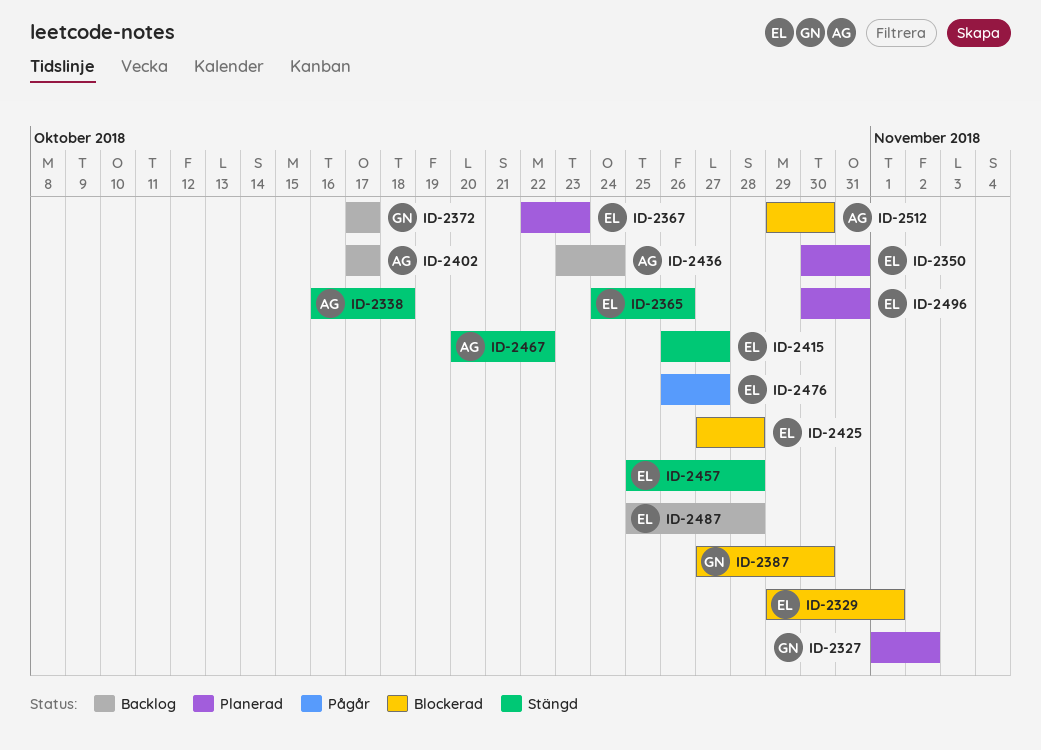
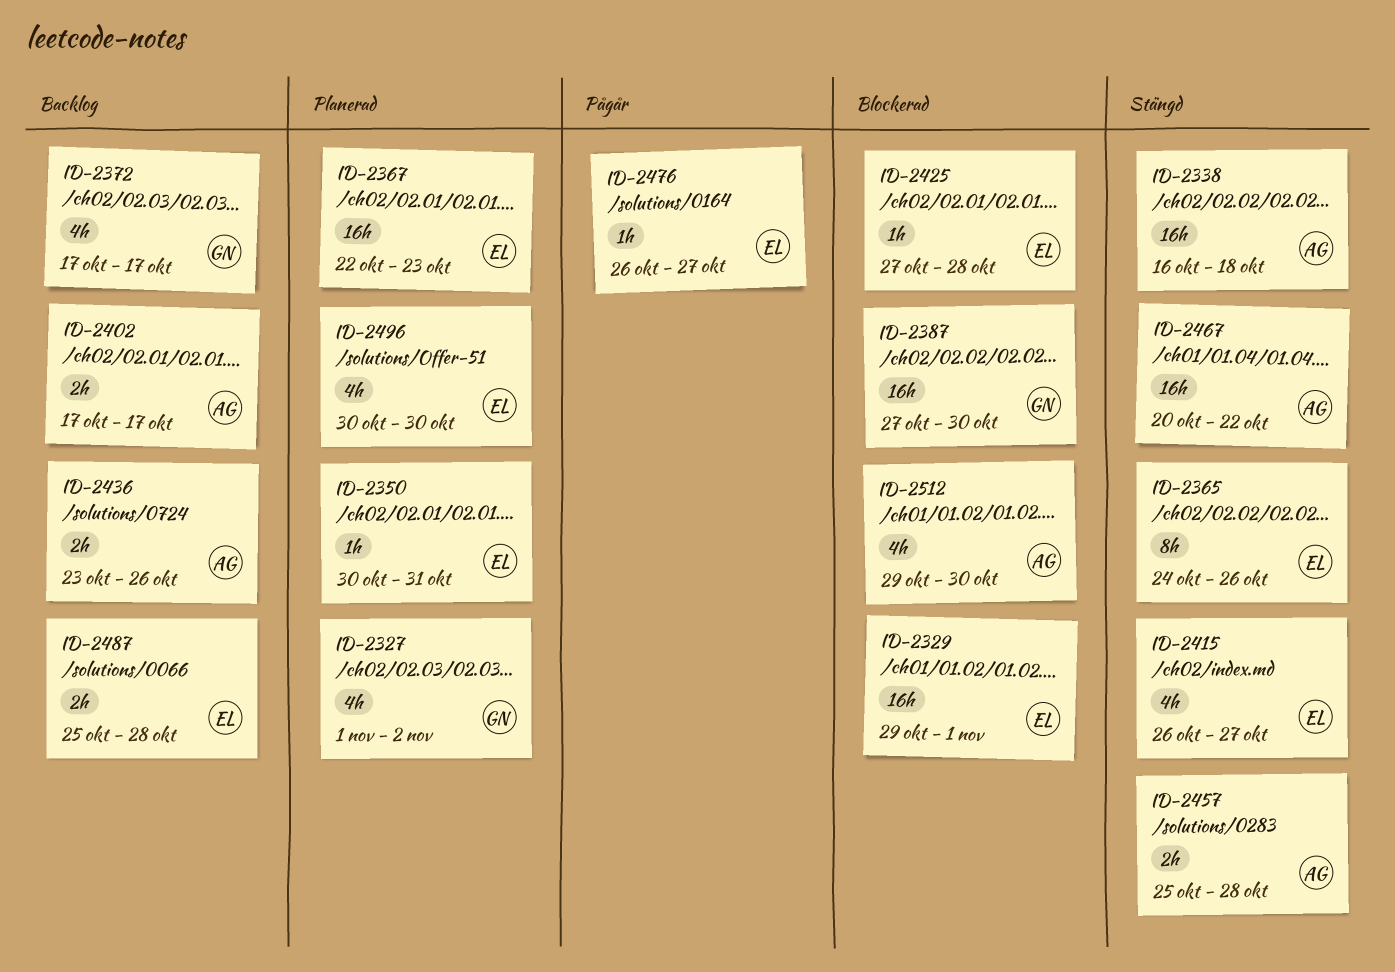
ID-2436, due: Oct 24 -> Oct 26
ID-2457, owner: EL -> AG
ID-2496, due: Oct 31 -> Oct 30

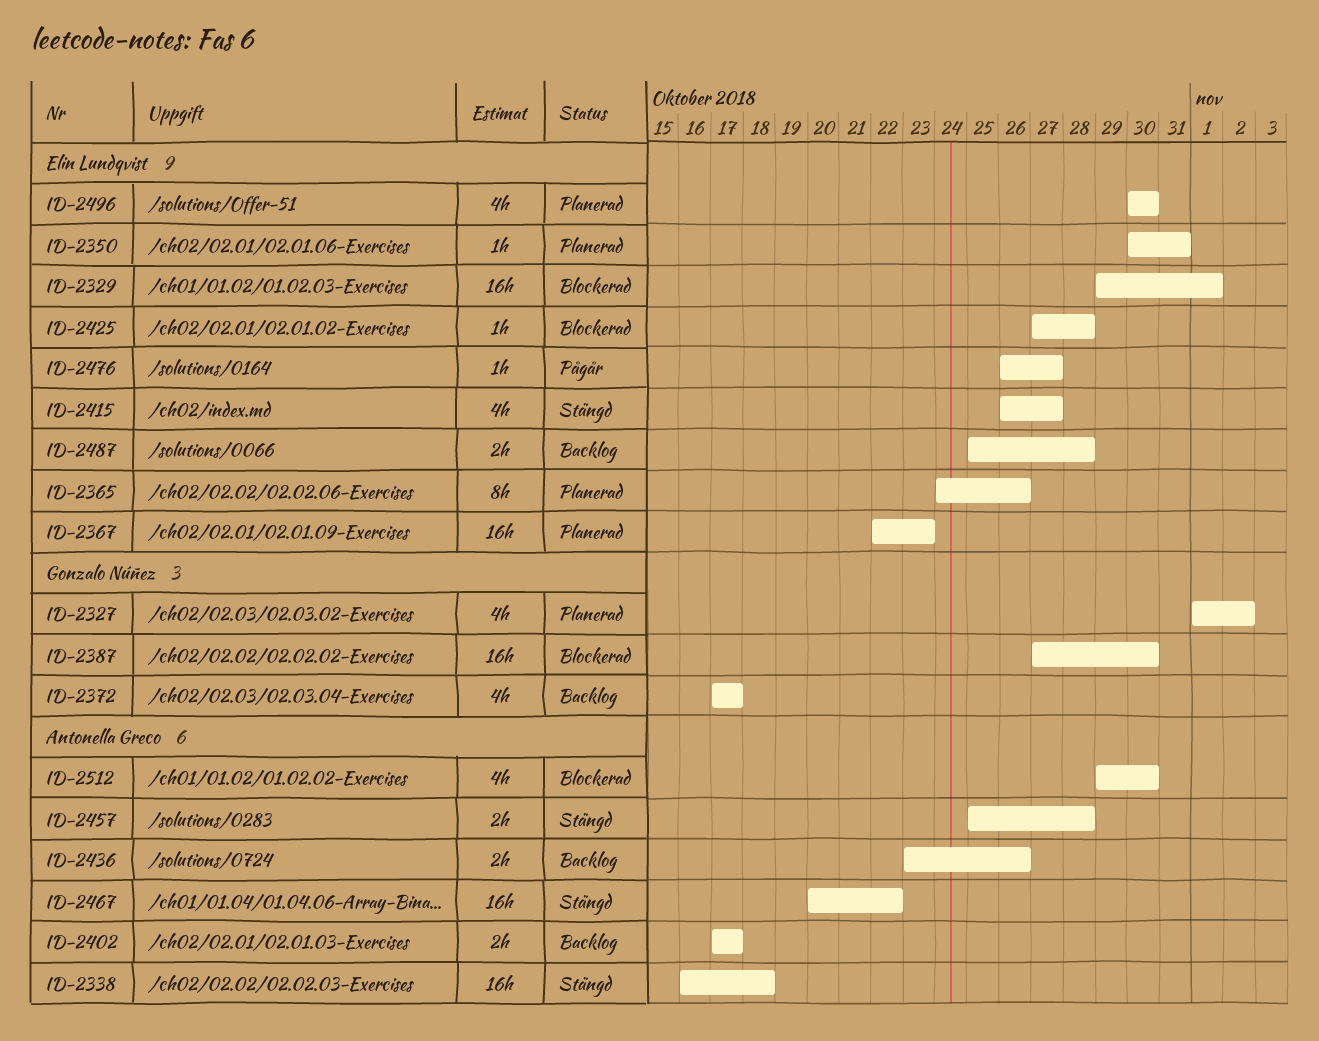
ID-2365, status: Stängd -> Planerad

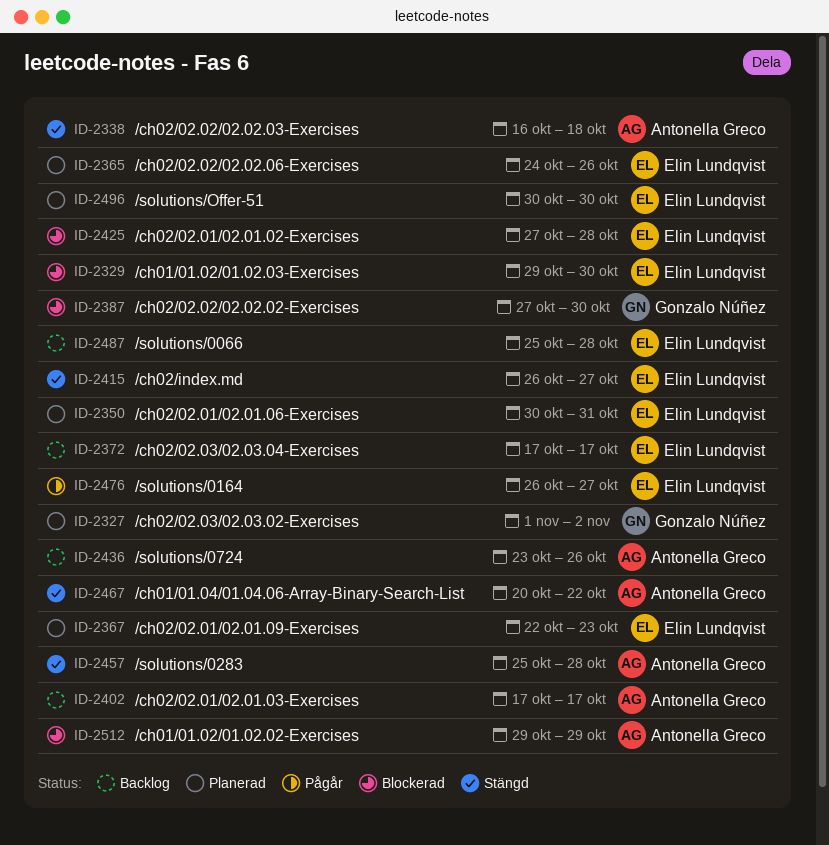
ID-2329, due: Nov 1 -> Oct 30
ID-2372, owner: Gonzalo Núñez -> Elin Lundqvist
ID-2512, due: Oct 30 -> Oct 29

